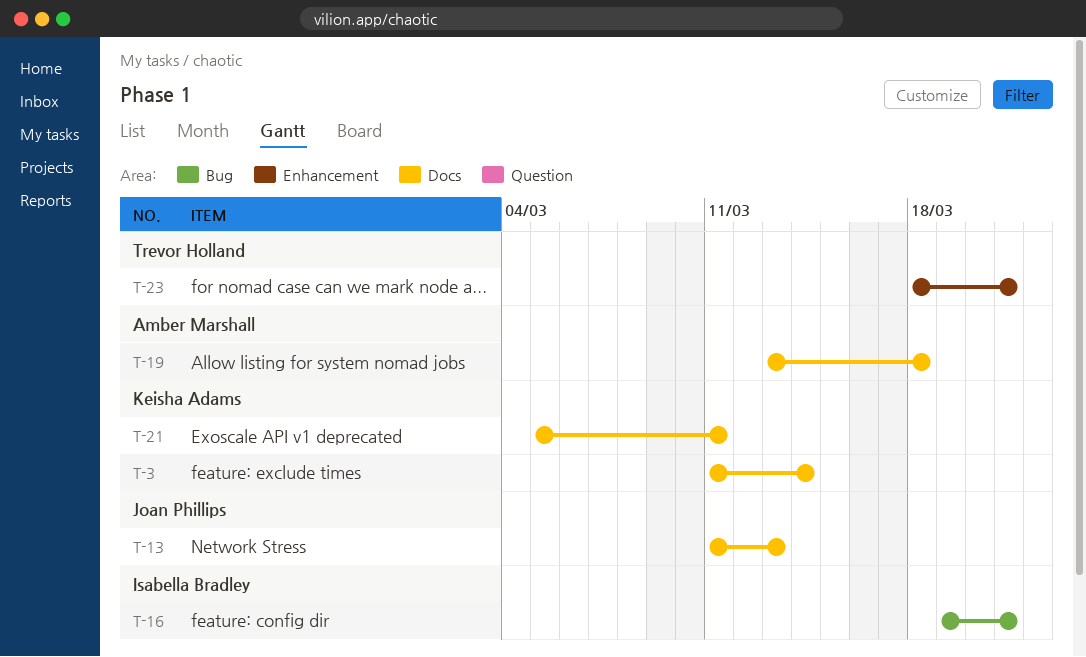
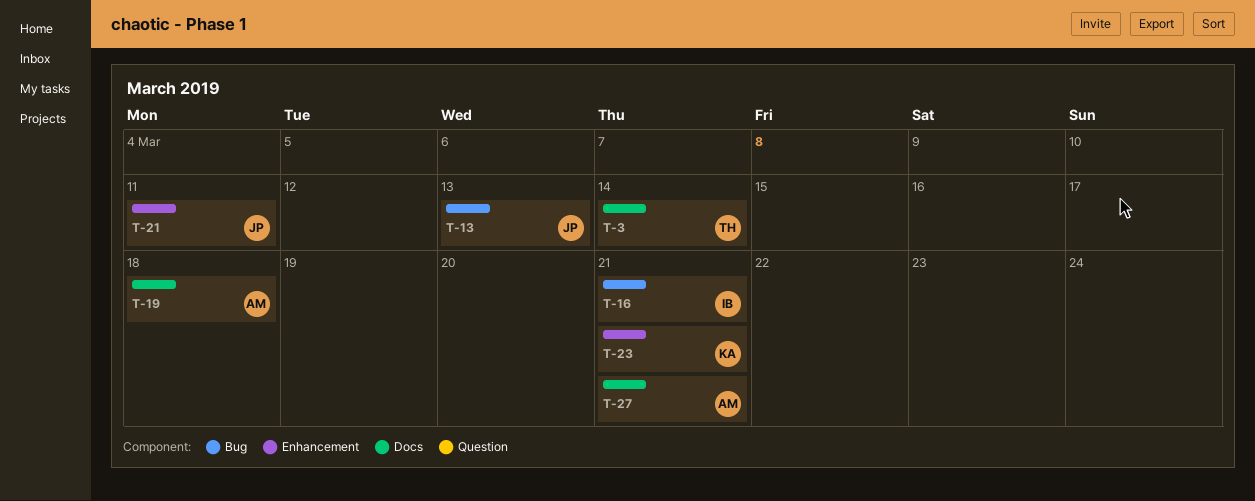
T-3, owner: Keisha Adams -> Trevor Holland
T-13, label: Docs -> Bug
T-21, owner: Keisha Adams -> Joan Phillips
T-21, label: Docs -> Enhancement
T-23, owner: Trevor Holland -> Keisha Adams
T-27: none -> present

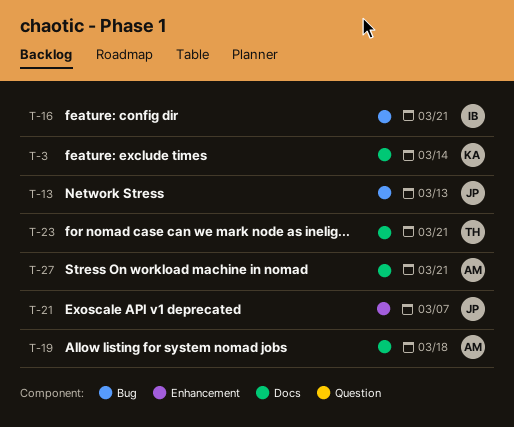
T-3, owner: TH -> KA
T-21, due: Mar 11 -> Mar 7
T-23, owner: KA -> TH
T-23, label: Enhancement -> Docs

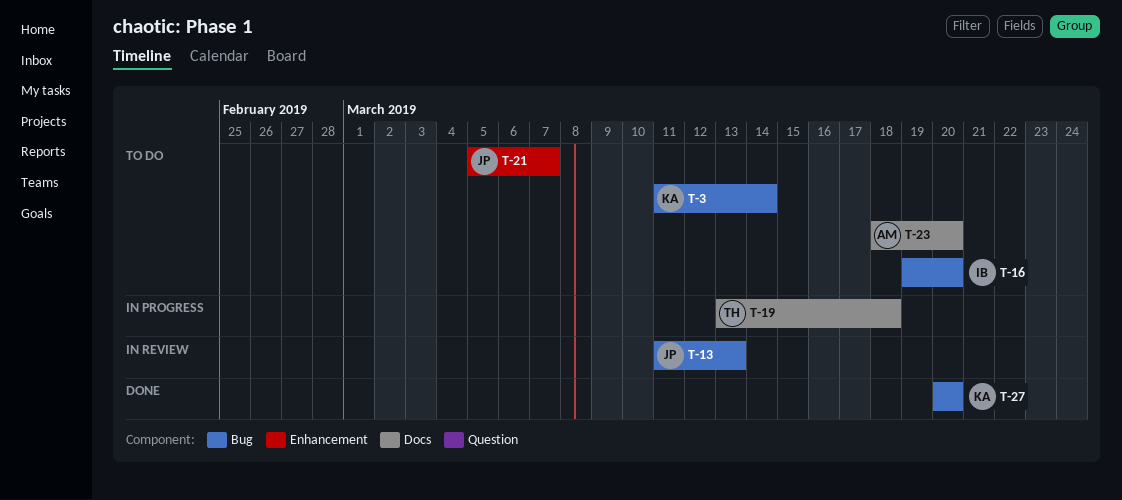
T-3, label: Docs -> Bug
T-16, due: Mar 21 -> Mar 20
T-19, owner: AM -> TH
T-23, owner: TH -> AM
T-23, due: Mar 21 -> Mar 20
T-27, owner: AM -> KA
T-27, label: Docs -> Bug
T-27, due: Mar 21 -> Mar 20

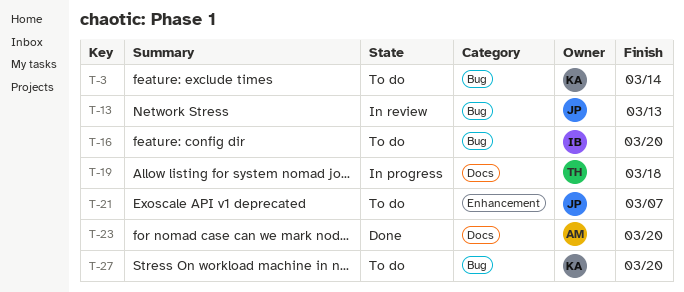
T-23, status: To do -> Done
T-27, status: Done -> To do

